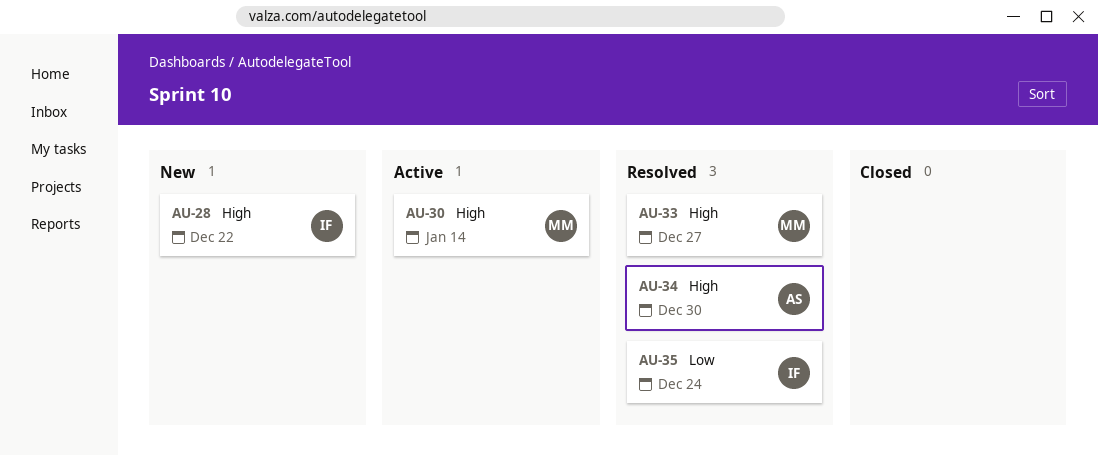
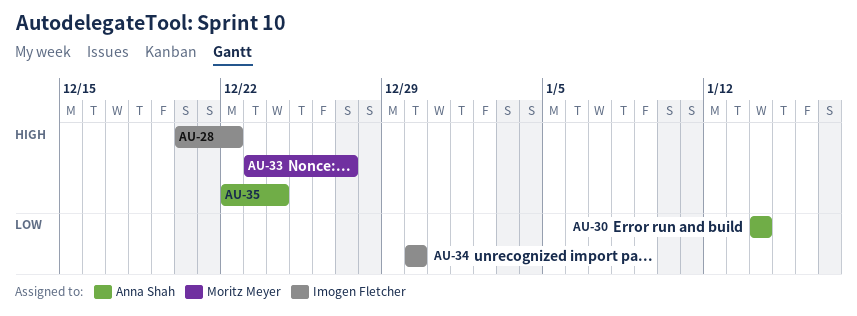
AU-30, owner: Moritz Meyer -> Anna Shah
AU-30, priority: High -> Low
AU-34, owner: Anna Shah -> Imogen Fletcher
AU-34, priority: High -> Low
AU-35, owner: Imogen Fletcher -> Anna Shah
AU-35, priority: Low -> High

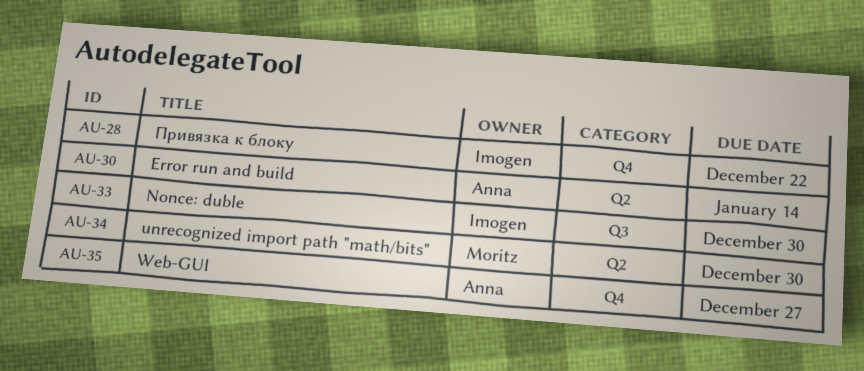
AU-33, owner: Moritz Meyer -> Imogen Fletcher
AU-33, due: Dec 27 -> Dec 30
AU-34, owner: Imogen Fletcher -> Moritz Meyer
AU-35, due: Dec 24 -> Dec 27

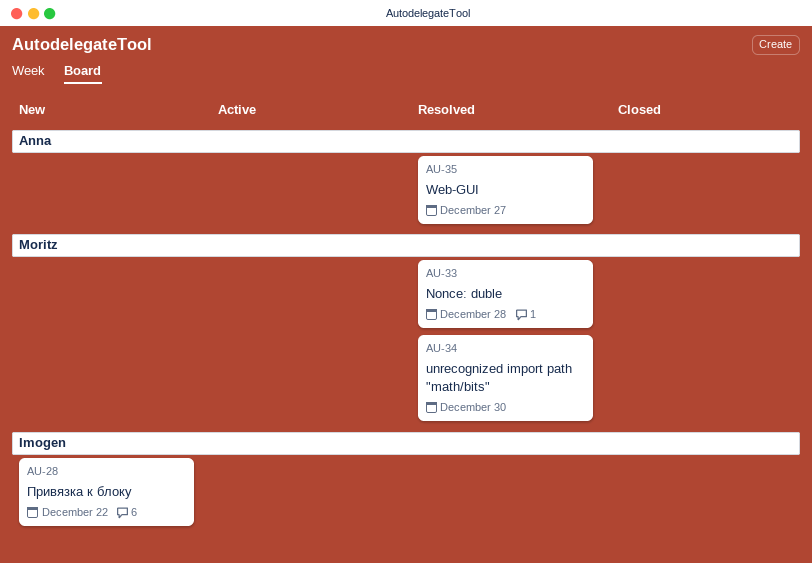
AU-30: present -> none
AU-33, owner: Imogen -> Moritz
AU-33, due: Dec 30 -> Dec 28

